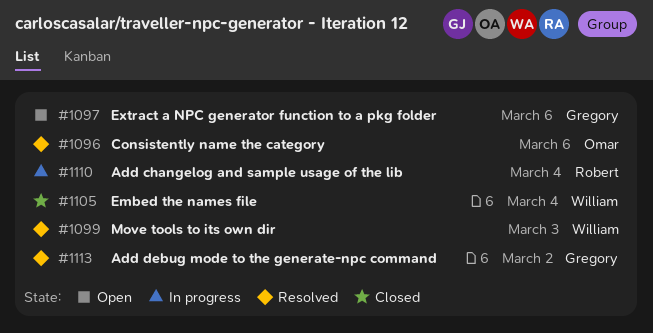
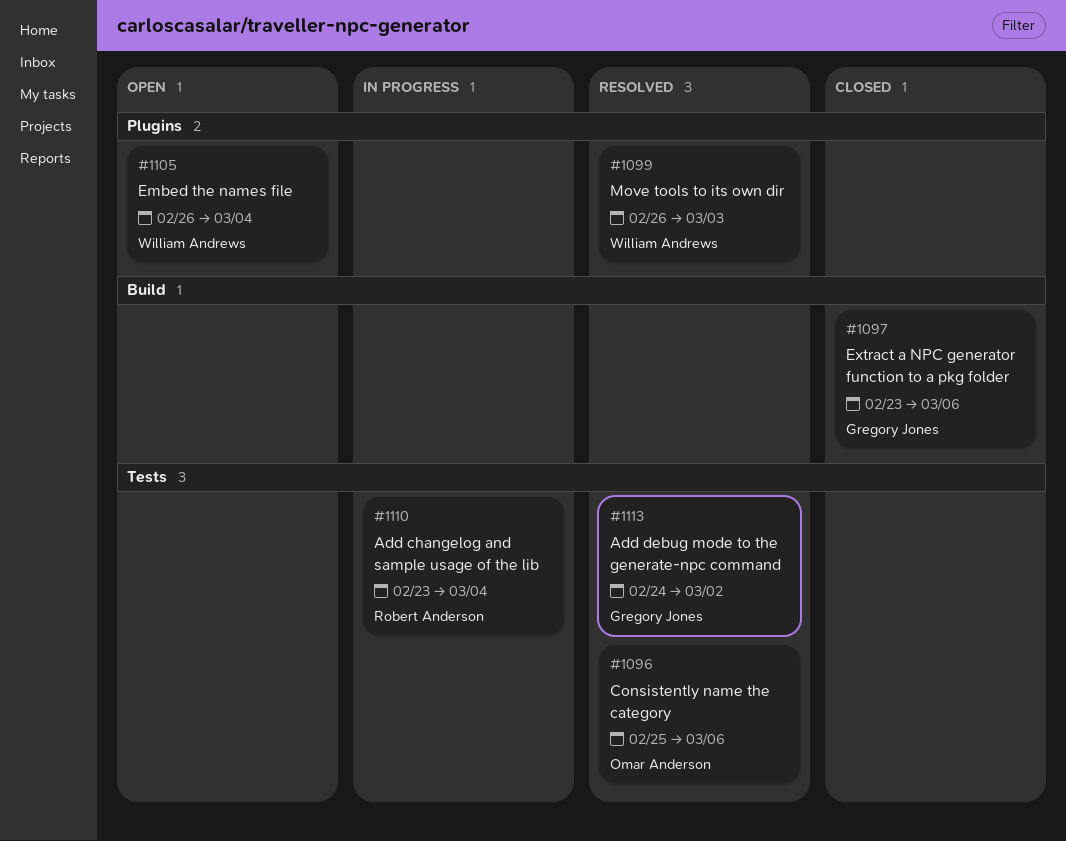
#1097, status: Open -> Closed
#1105, status: Closed -> Open

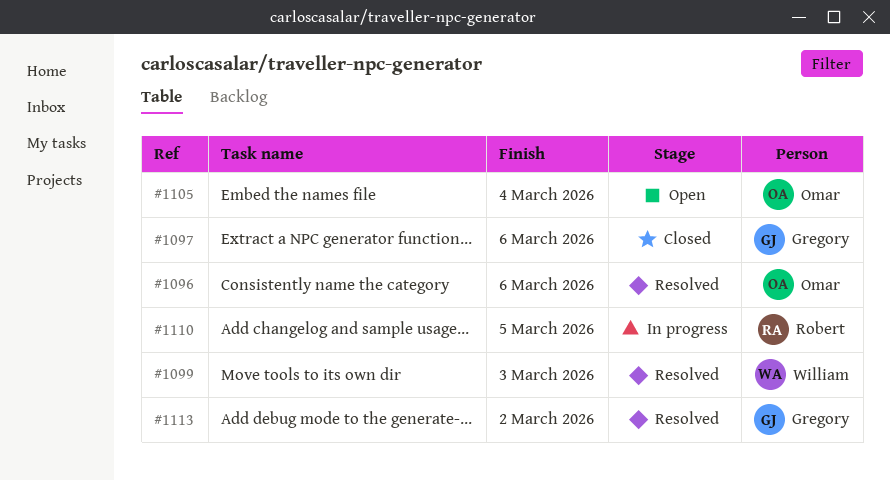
#1105, owner: William Andrews -> Omar Anderson
#1110, due: Mar 4 -> Mar 5

